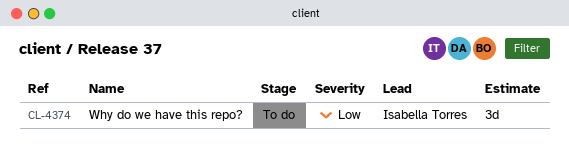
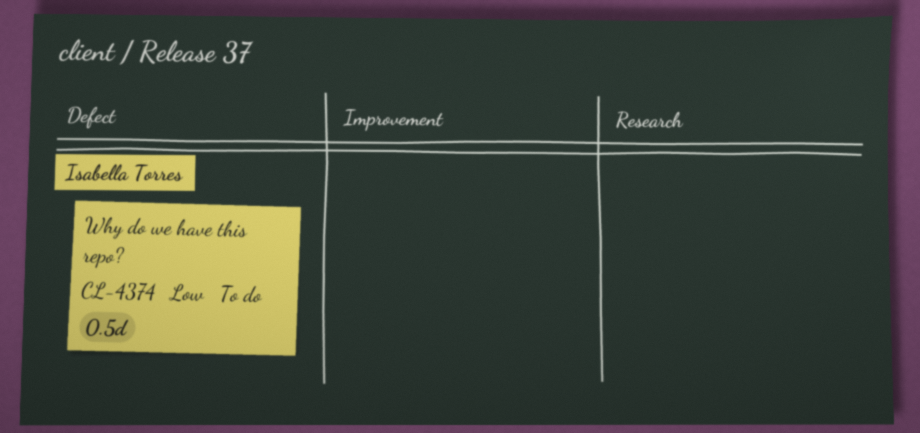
CL-4374, estimate: 3d -> 0.5d

